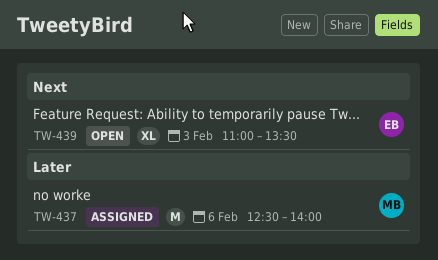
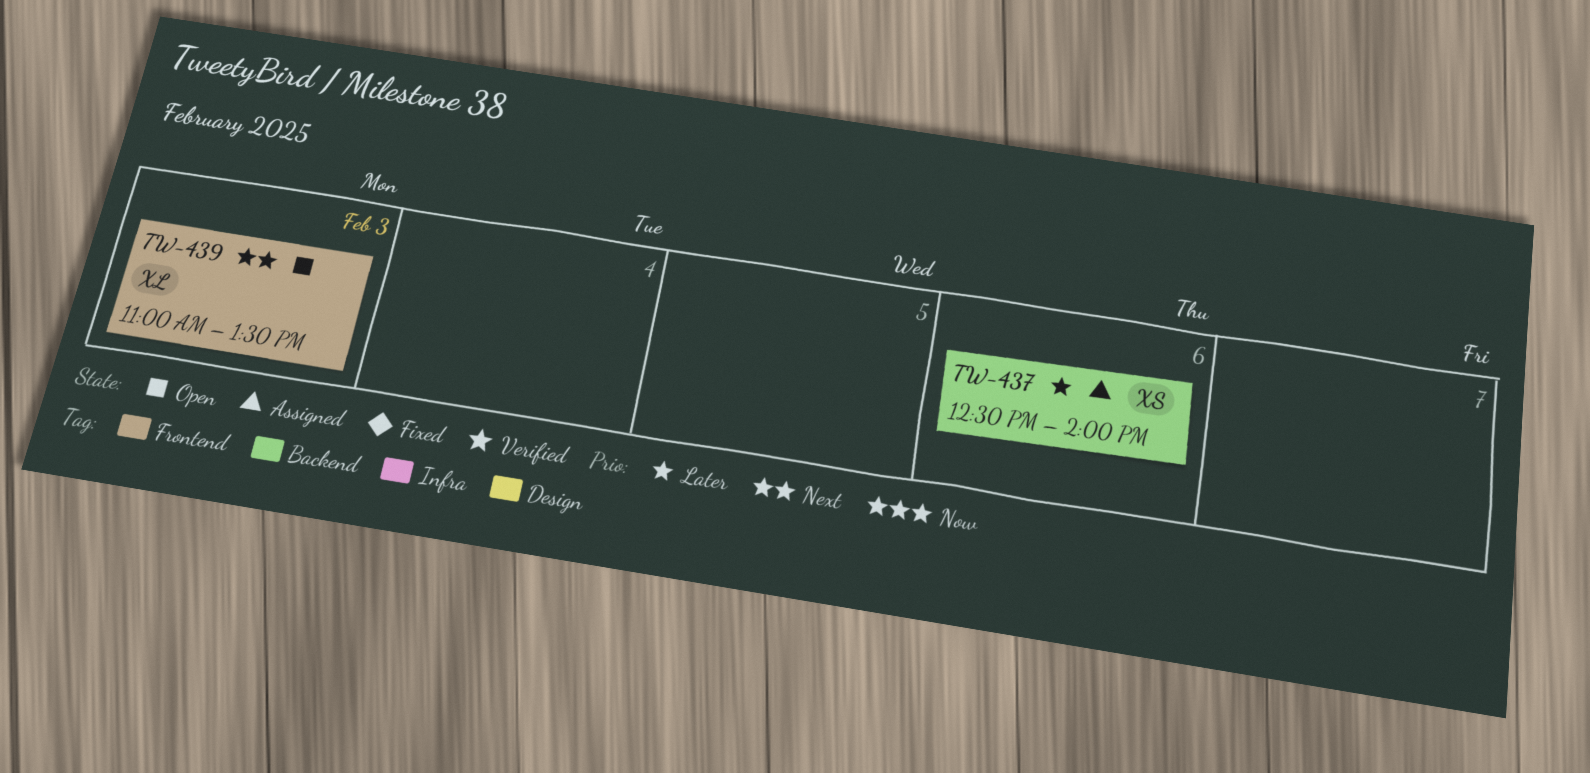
TW-437, estimate: M -> XS

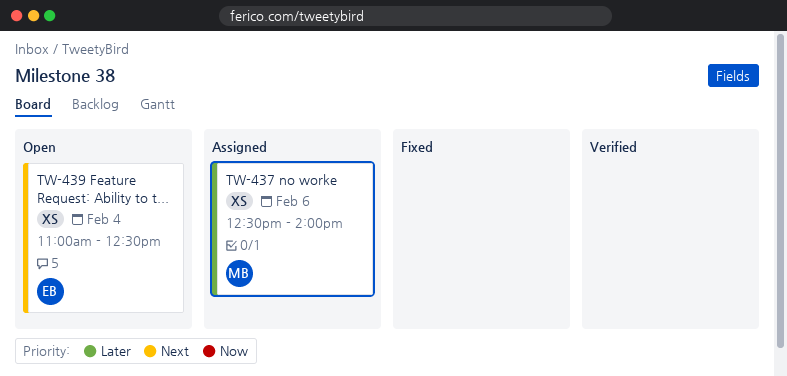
TW-439, estimate: XL -> XS
TW-439, day: Feb 3 -> Feb 4
TW-439, ends: 13:30 -> 12:30

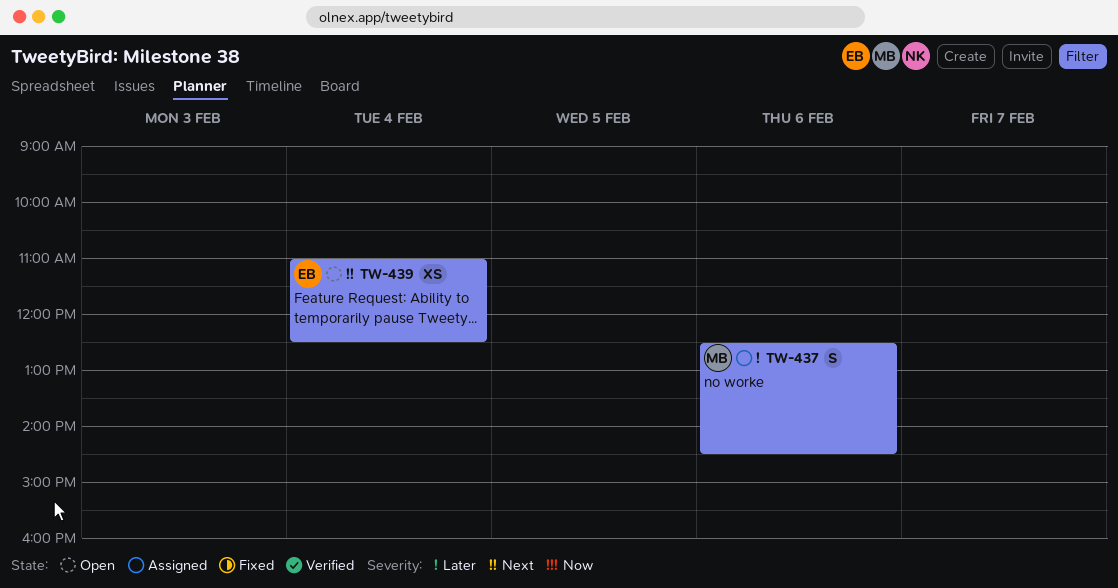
TW-437, estimate: XS -> S
TW-437, ends: 14:00 -> 14:30

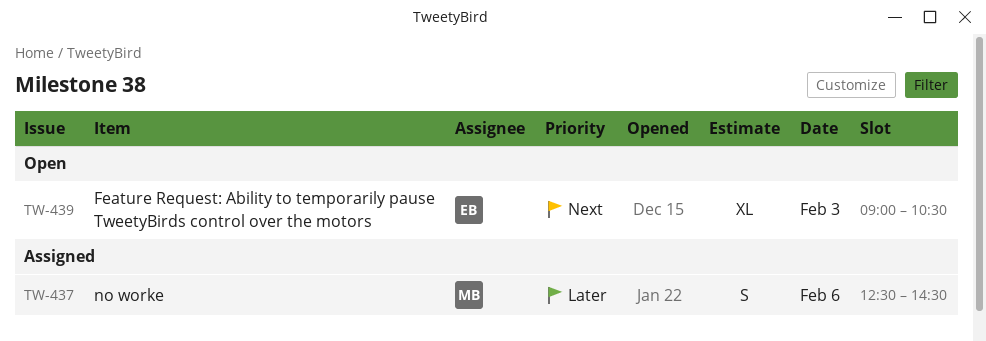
TW-439, estimate: XS -> XL
TW-439, day: Feb 4 -> Feb 3
TW-439, begins: 11:00 -> 09:00
TW-439, ends: 12:30 -> 10:30

